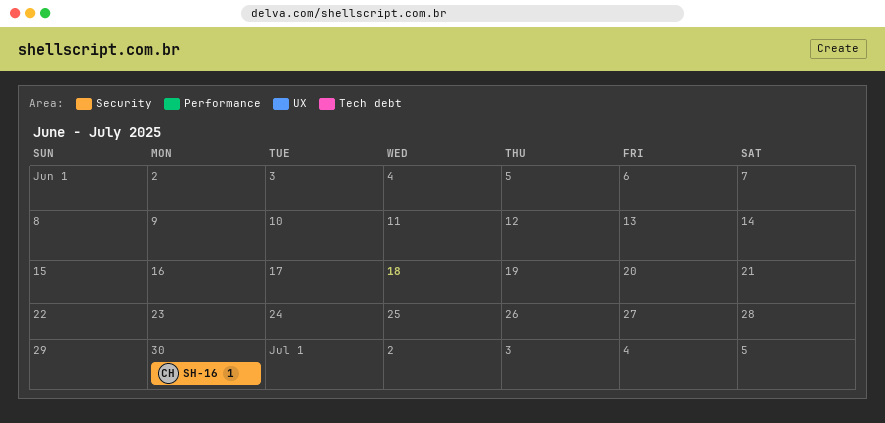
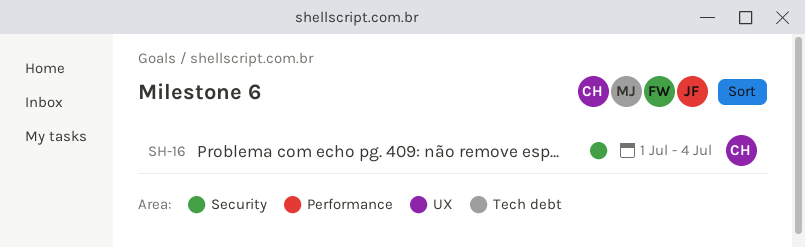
SH-16, start: Jun 30 -> Jul 1
SH-16, due: Jun 30 -> Jul 4

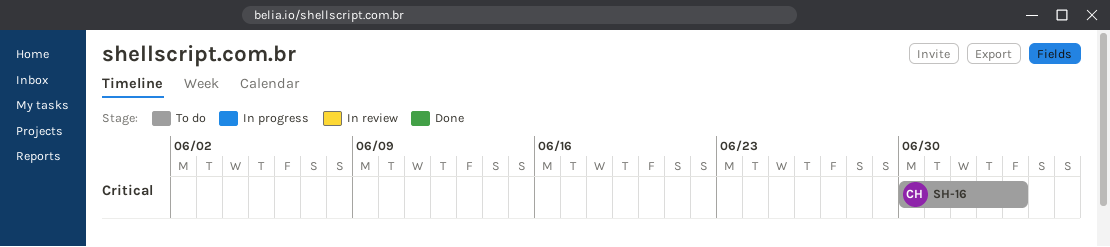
SH-16, start: Jul 1 -> Jun 30

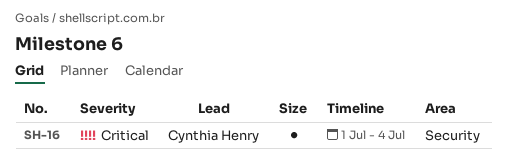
SH-16, start: Jun 30 -> Jul 1

